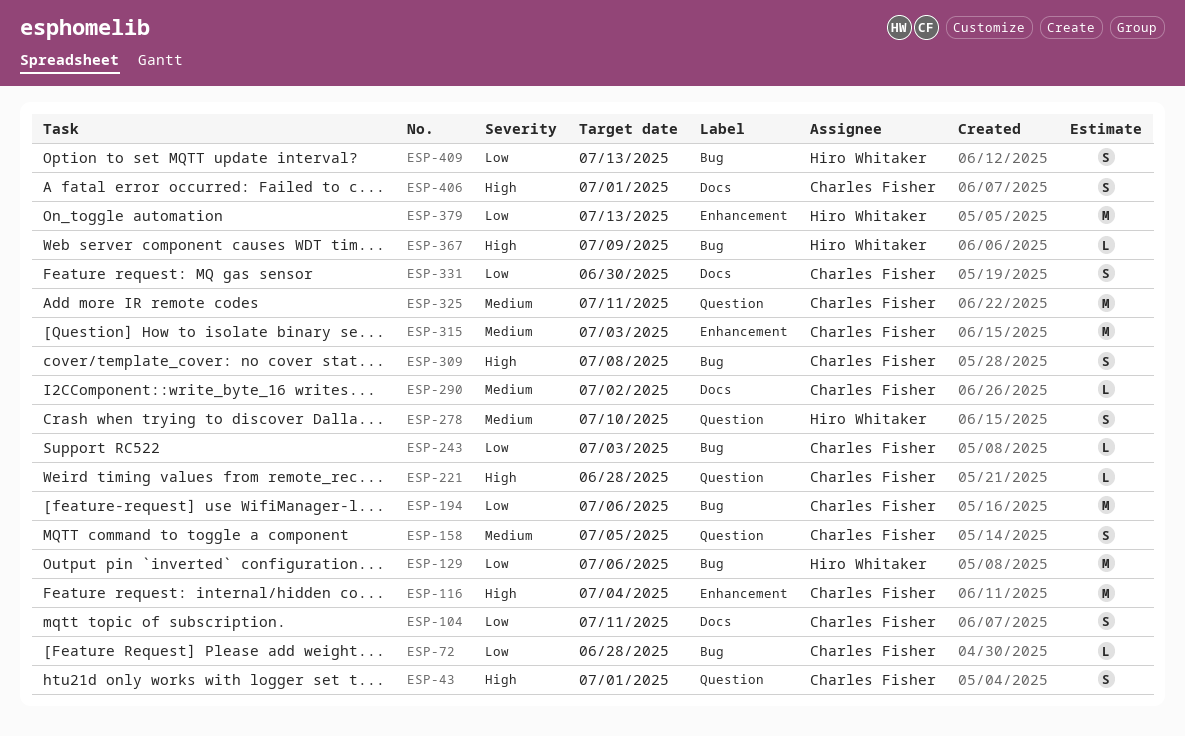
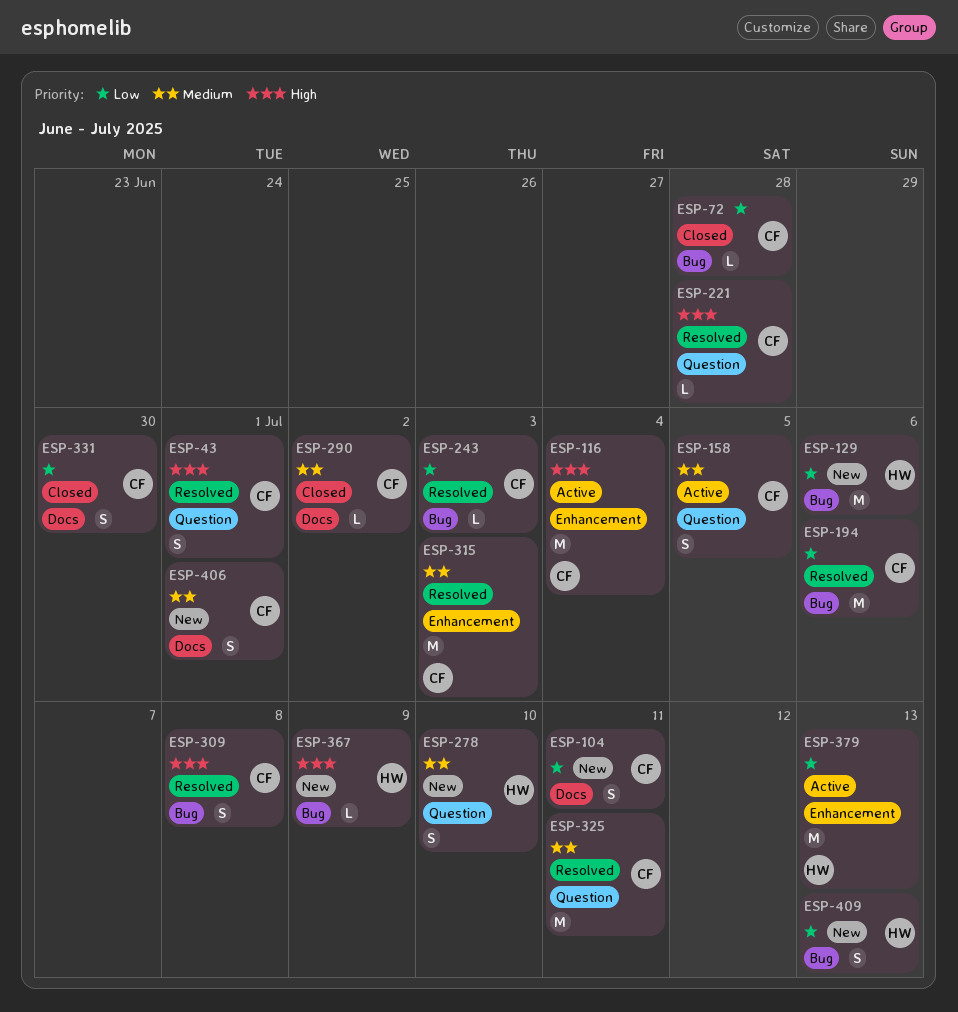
ESP-406, priority: High -> Medium

